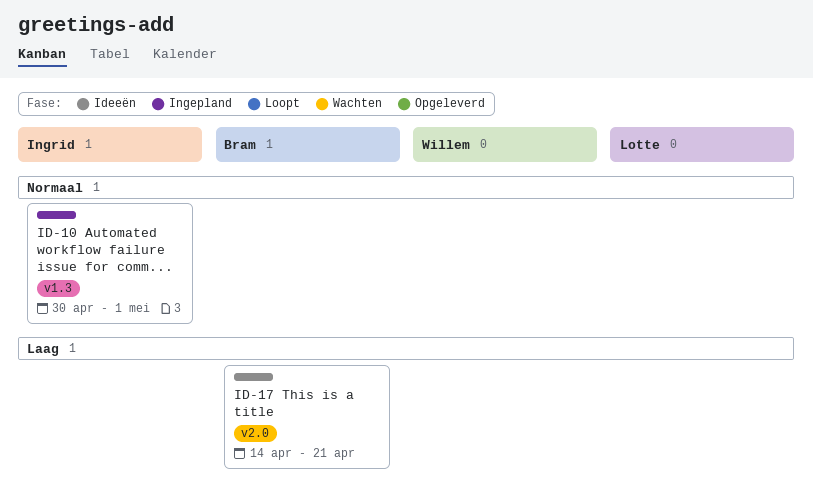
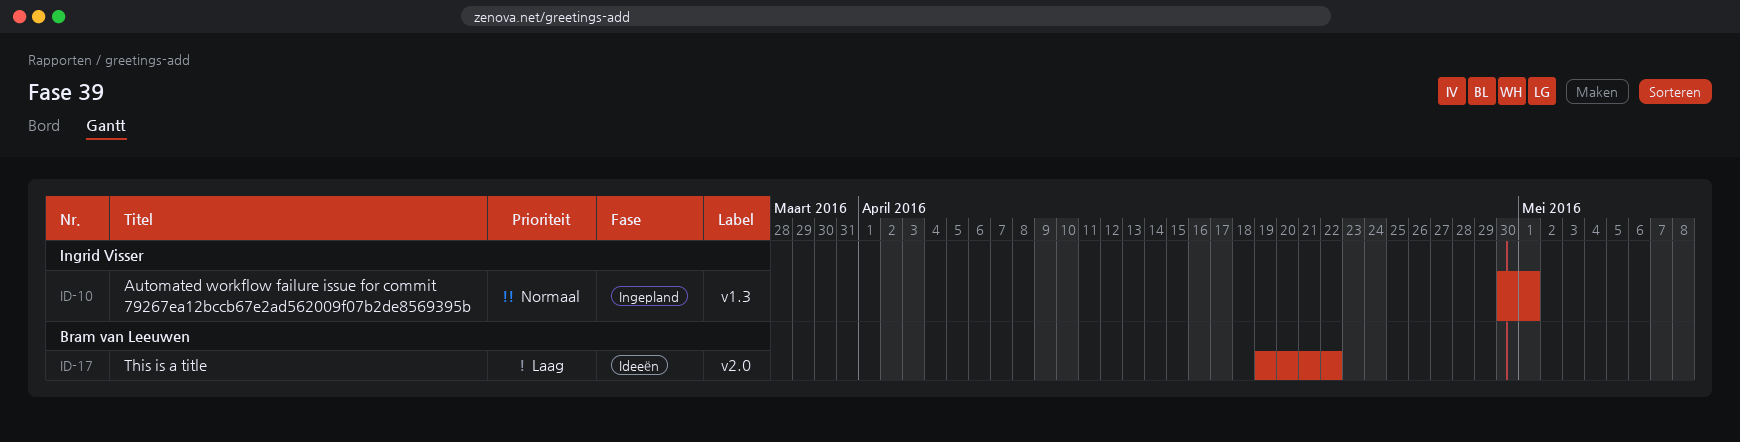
ID-17, start: Apr 14 -> Apr 19
ID-17, due: Apr 21 -> Apr 22

